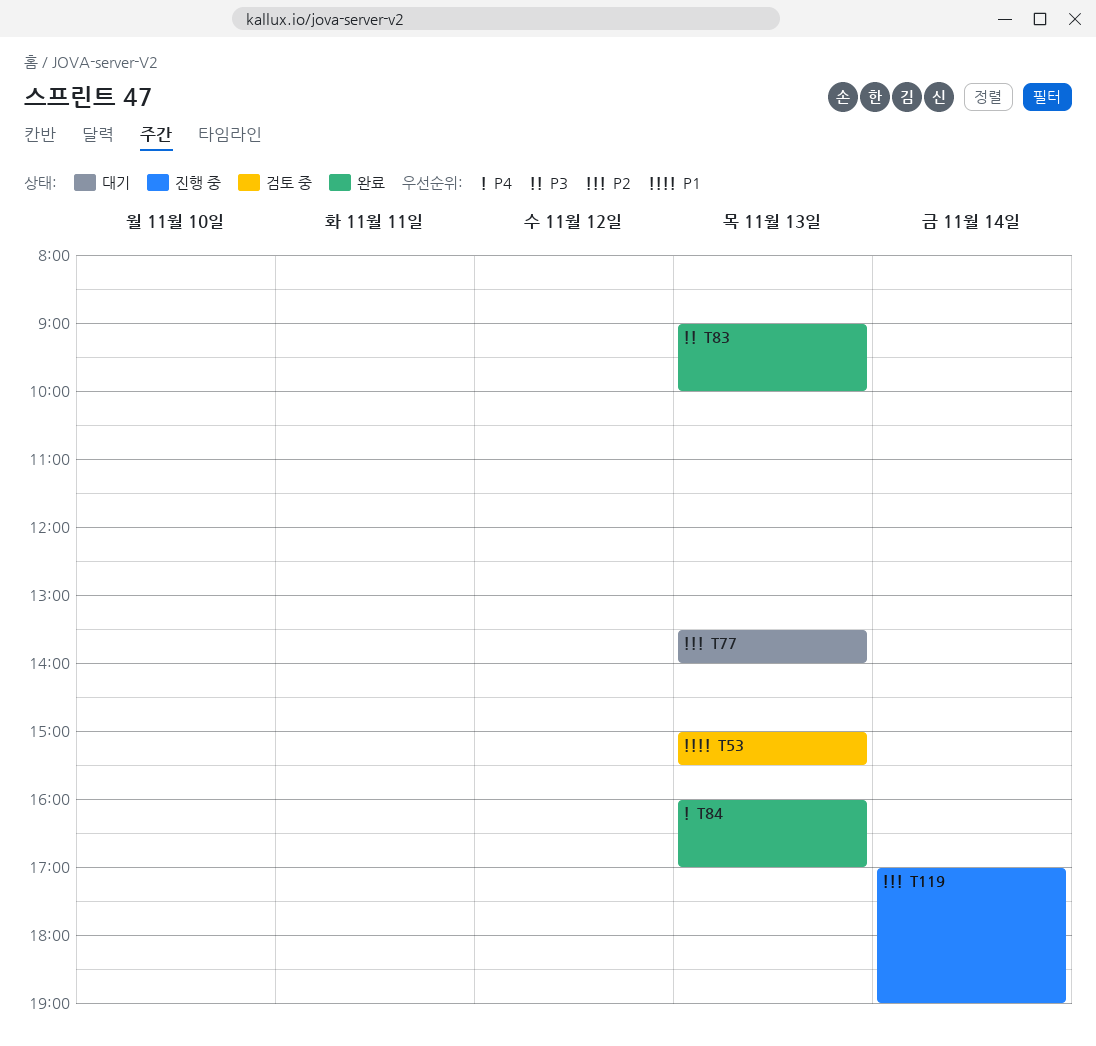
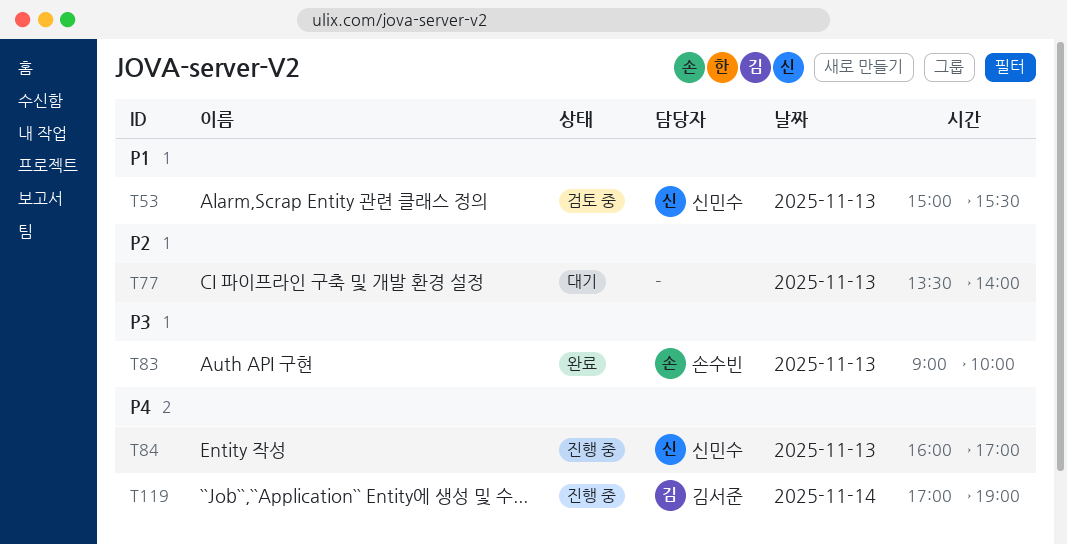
T84, status: 완료 -> 진행 중
T119, priority: P2 -> P4

